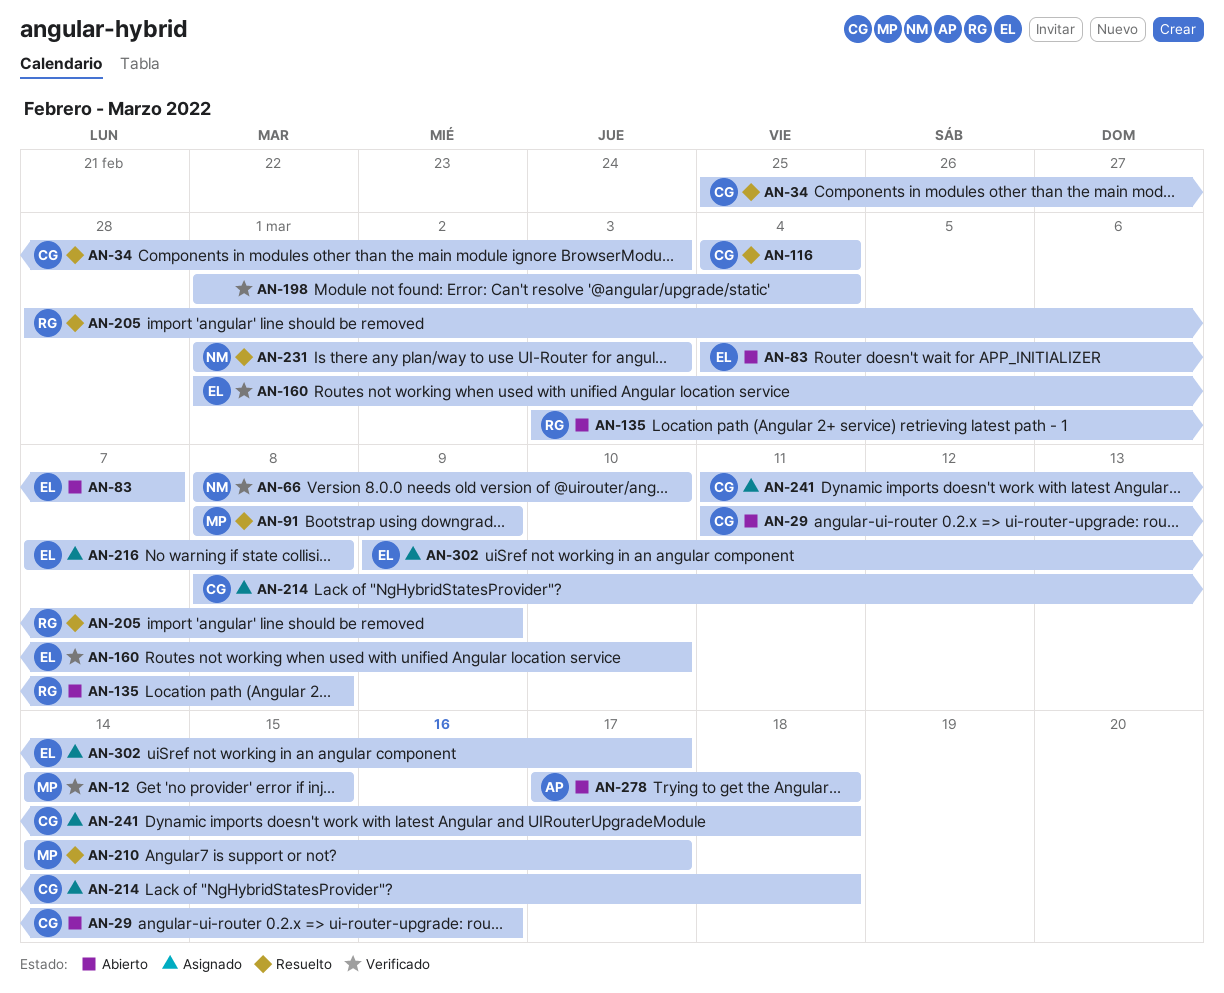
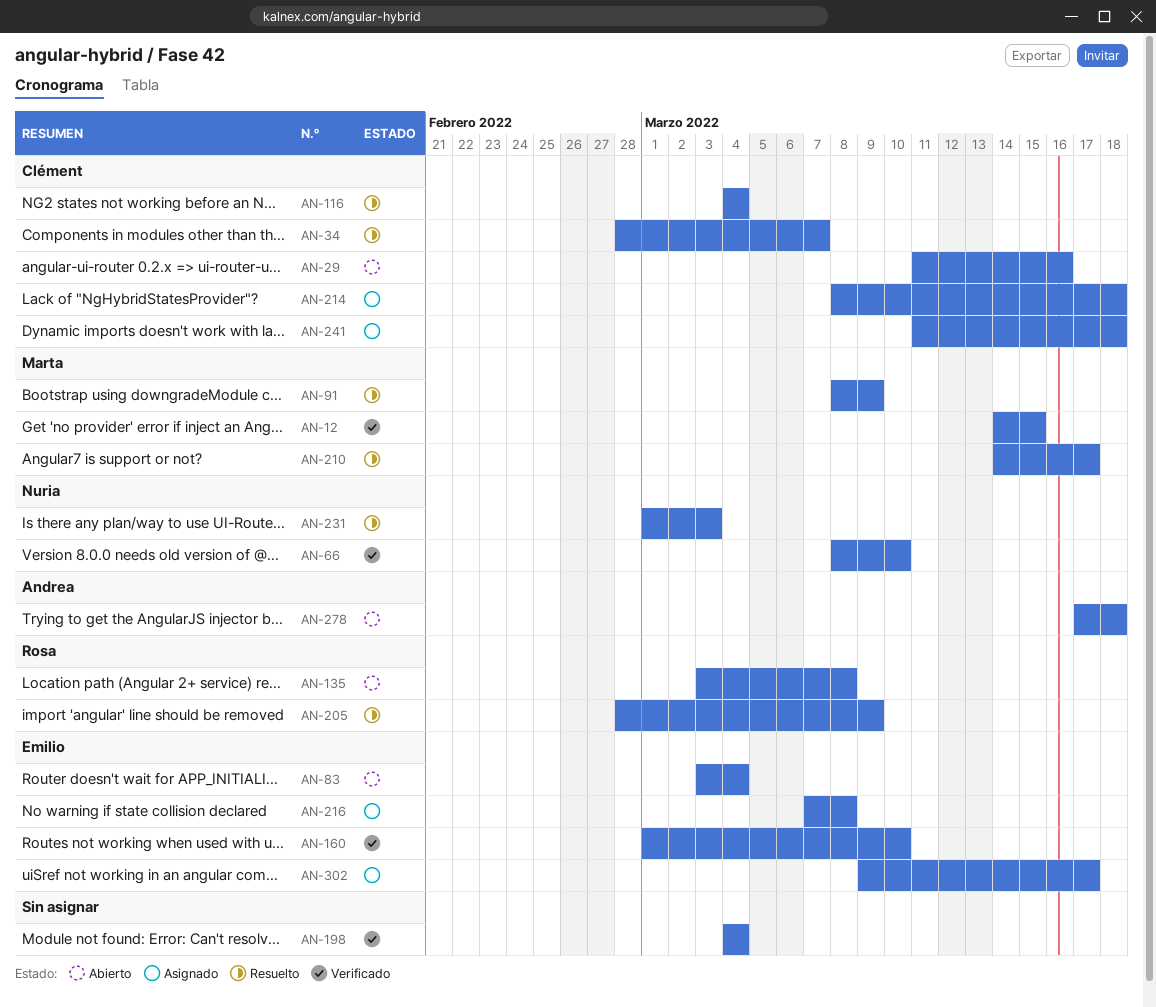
AN-34, start: Feb 25 -> Feb 28
AN-34, due: Mar 3 -> Mar 7
AN-83, start: Mar 4 -> Mar 3
AN-83, due: Mar 7 -> Mar 4
AN-198, start: Mar 1 -> Mar 4

